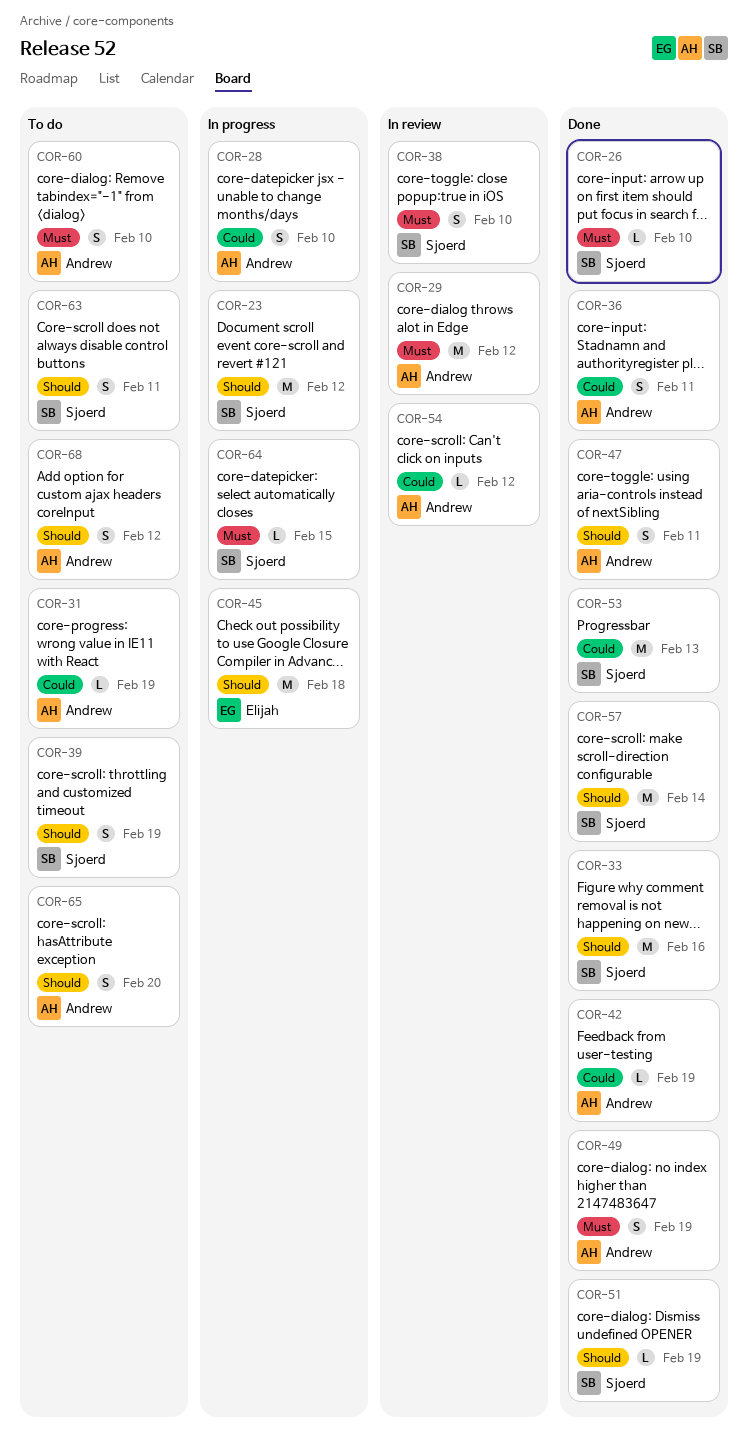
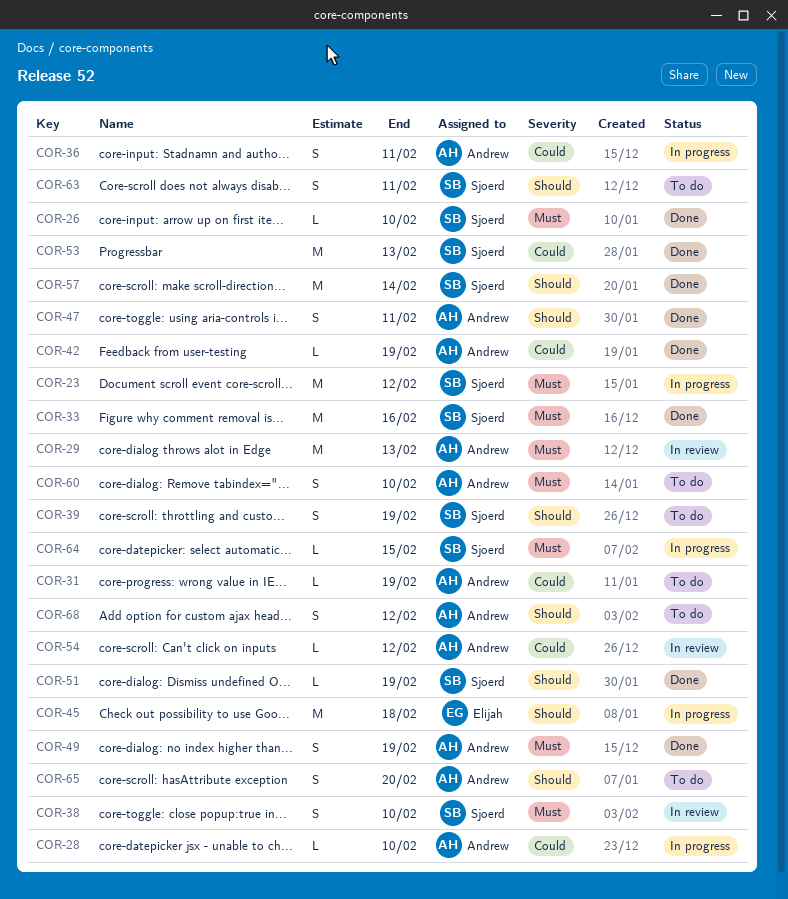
COR-23, priority: Should -> Must
COR-28, estimate: S -> L
COR-29, due: Feb 12 -> Feb 13
COR-33, priority: Should -> Must
COR-36, status: Done -> In progress

